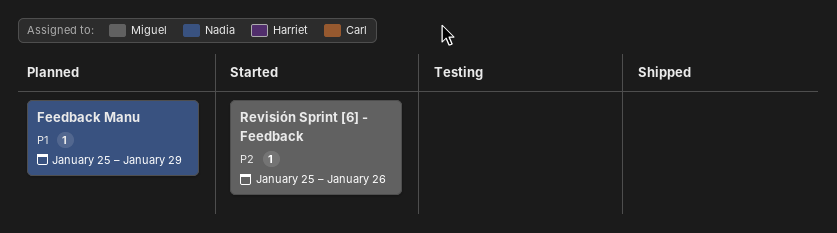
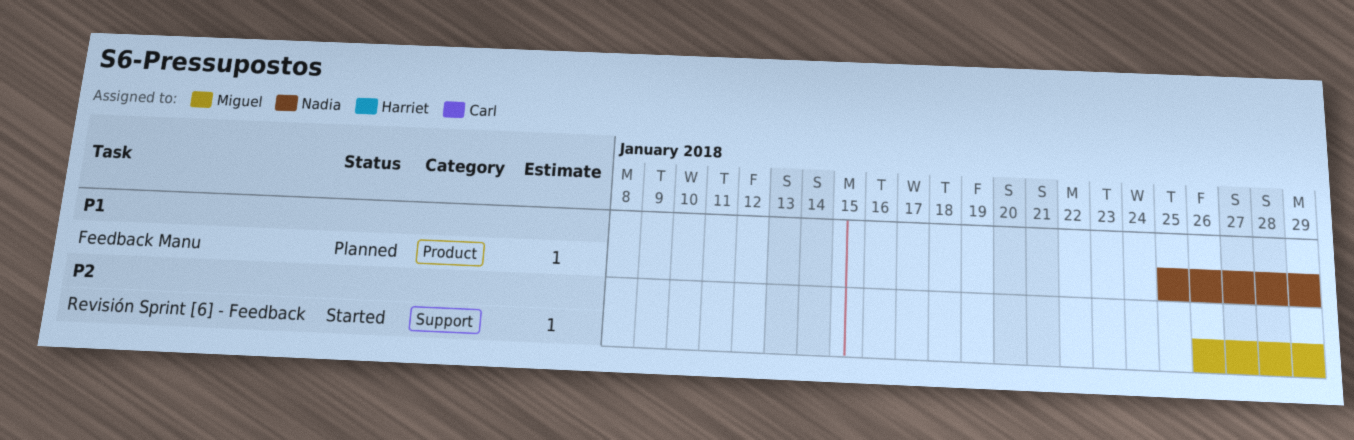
Revisión Sprint [6] - Feedback, start: Jan 25 -> Jan 26
Revisión Sprint [6] - Feedback, due: Jan 26 -> Jan 29

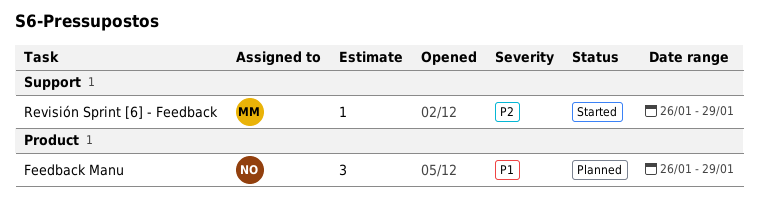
Feedback Manu, estimate: 1 -> 3
Feedback Manu, start: Jan 25 -> Jan 26

